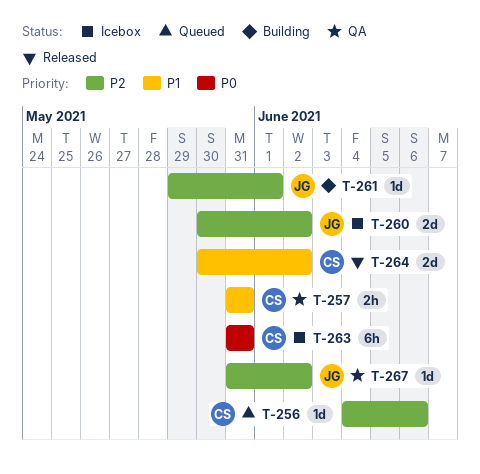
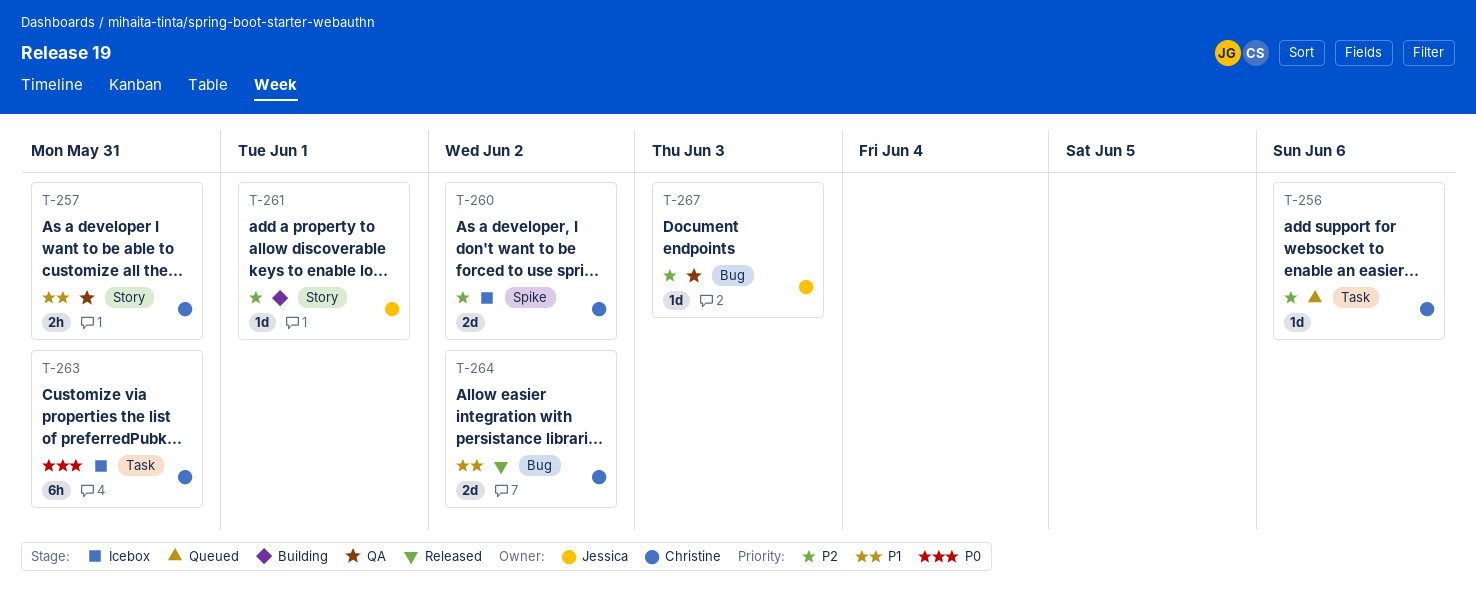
T-260, owner: Jessica -> Christine
T-267, due: Jun 2 -> Jun 3

